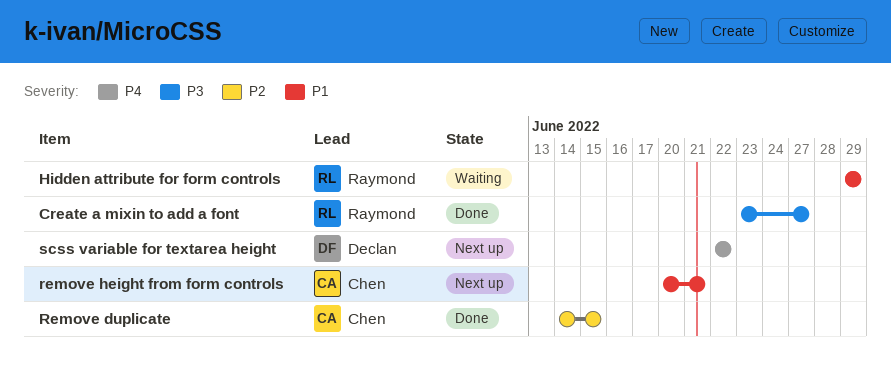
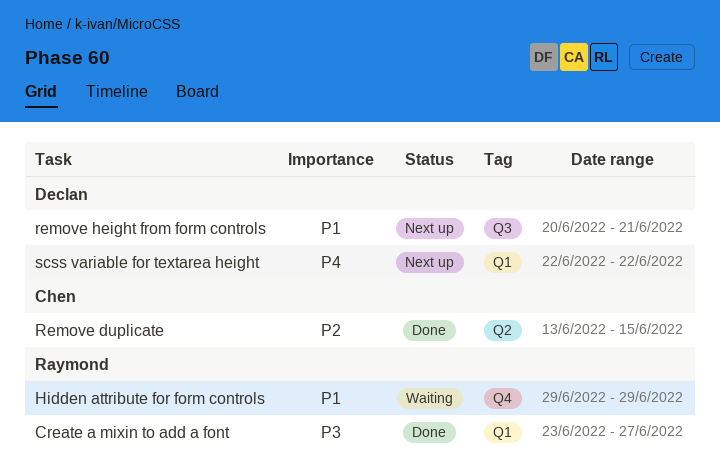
Remove duplicate, start: Jun 14 -> Jun 13
remove height from form controls, owner: Chen -> Declan

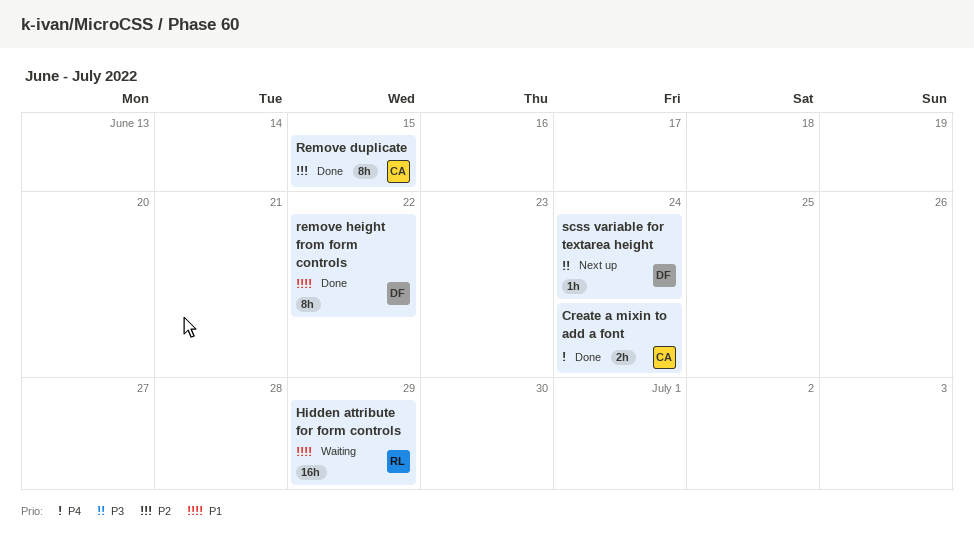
remove height from form controls, status: Next up -> Done
remove height from form controls, due: Jun 21 -> Jun 22
scss variable for textarea height, priority: P4 -> P3
scss variable for textarea height, due: Jun 22 -> Jun 24
Сreate a mixin to add a font, owner: Raymond -> Chen
Сreate a mixin to add a font, priority: P3 -> P4
Сreate a mixin to add a font, due: Jun 27 -> Jun 24

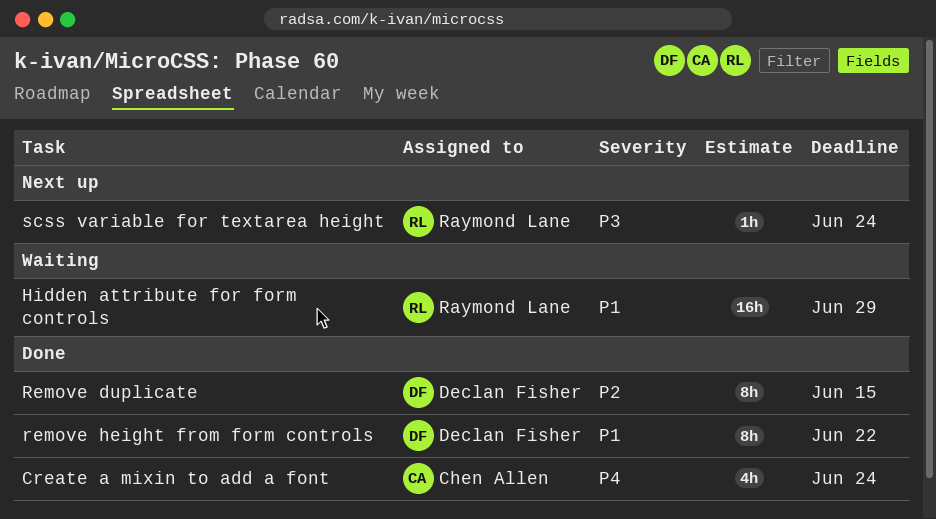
Remove duplicate, owner: Chen Allen -> Declan Fisher
scss variable for textarea height, owner: Declan Fisher -> Raymond Lane
Сreate a mixin to add a font, estimate: 2h -> 4h

